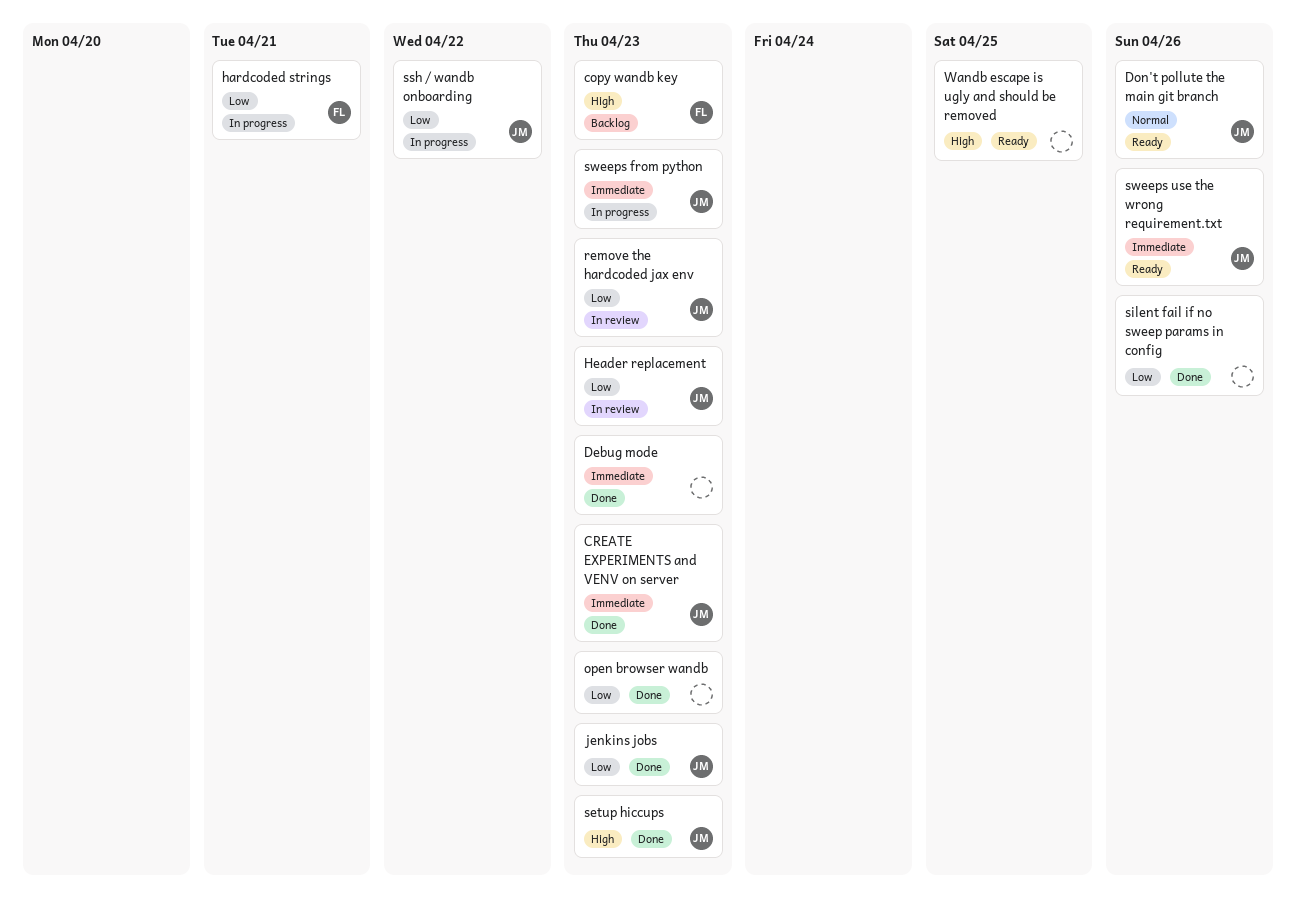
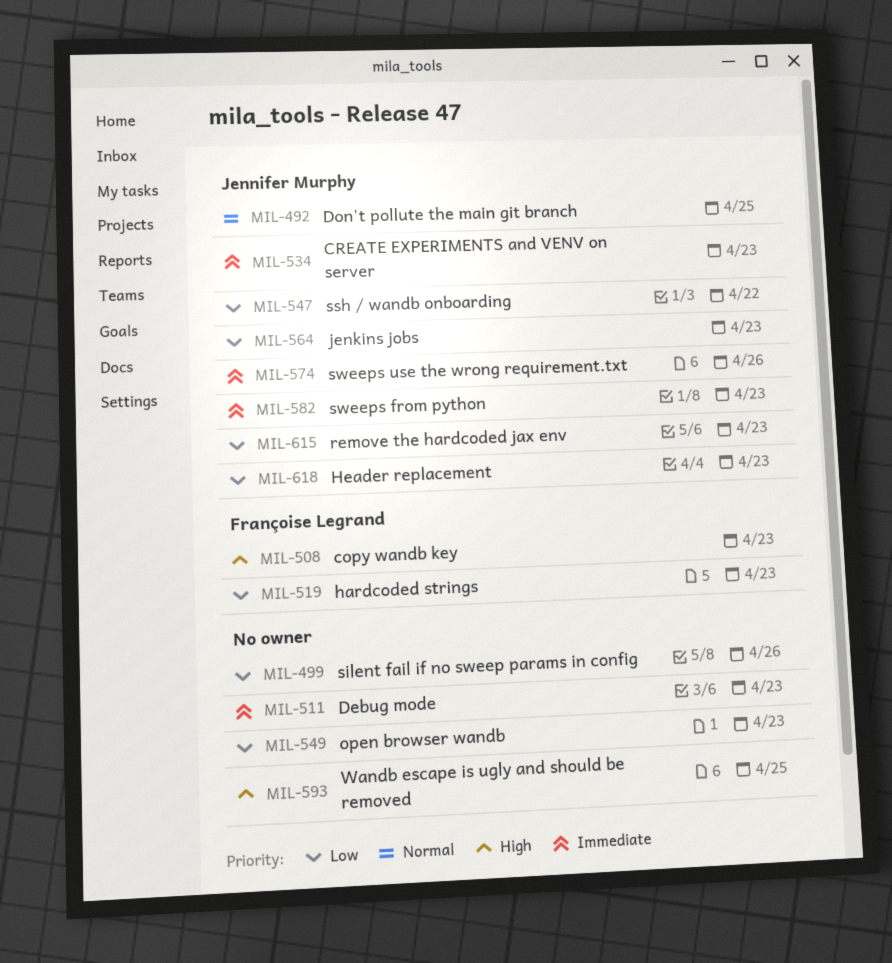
Don't pollute the main git branch, due: Apr 26 -> Apr 25
hardcoded strings, due: Apr 21 -> Apr 23
setup hiccups: present -> none

